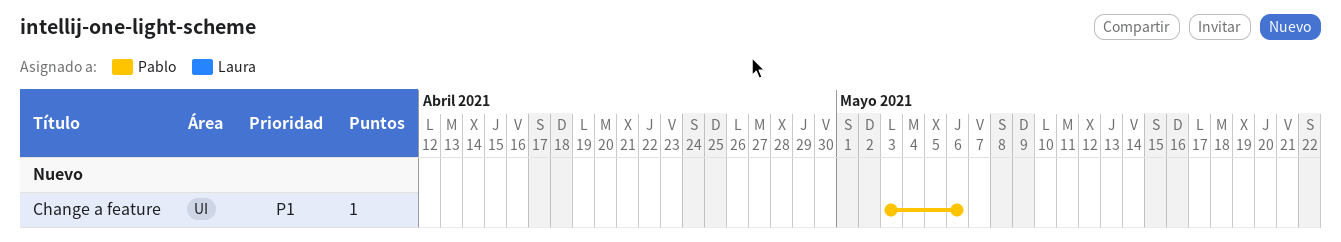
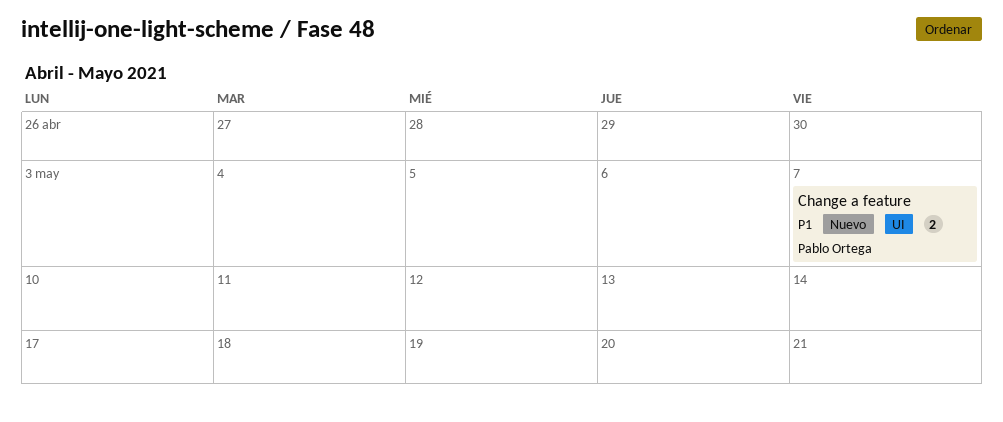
Change a feature, estimate: 1 -> 2
Change a feature, due: May 6 -> May 7

